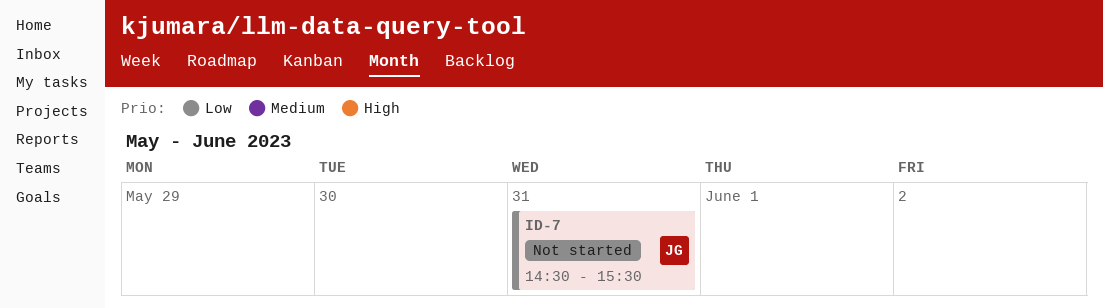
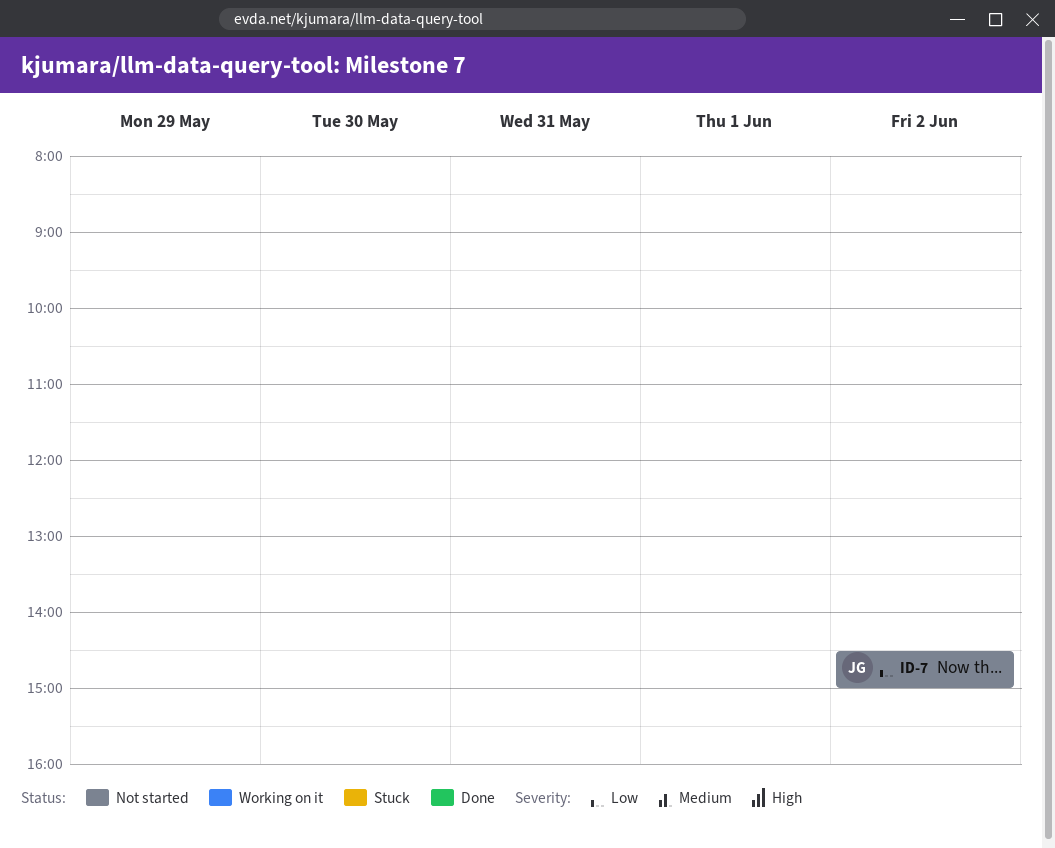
ID-7, day: May 31 -> Jun 2
ID-7, ends: 15:30 -> 15:00

